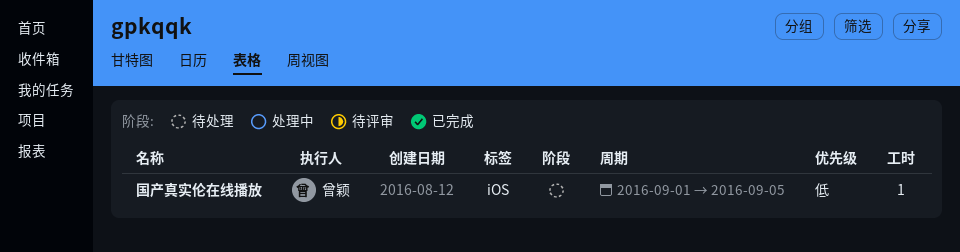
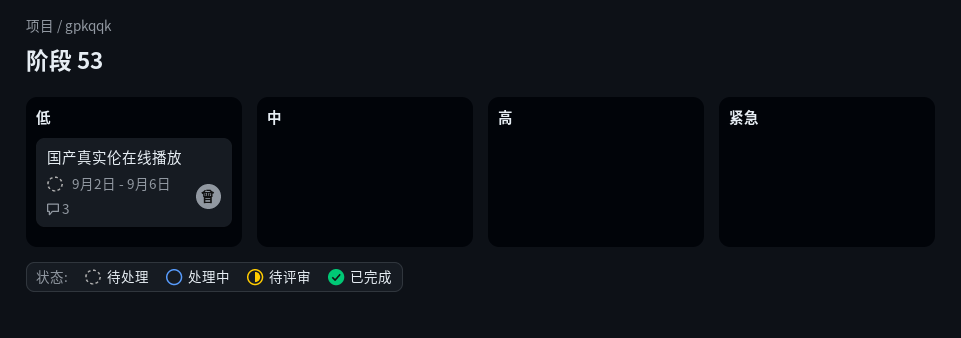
国产真实伦在线播放, start: Sep 1 -> Sep 2
国产真实伦在线播放, due: Sep 5 -> Sep 6

